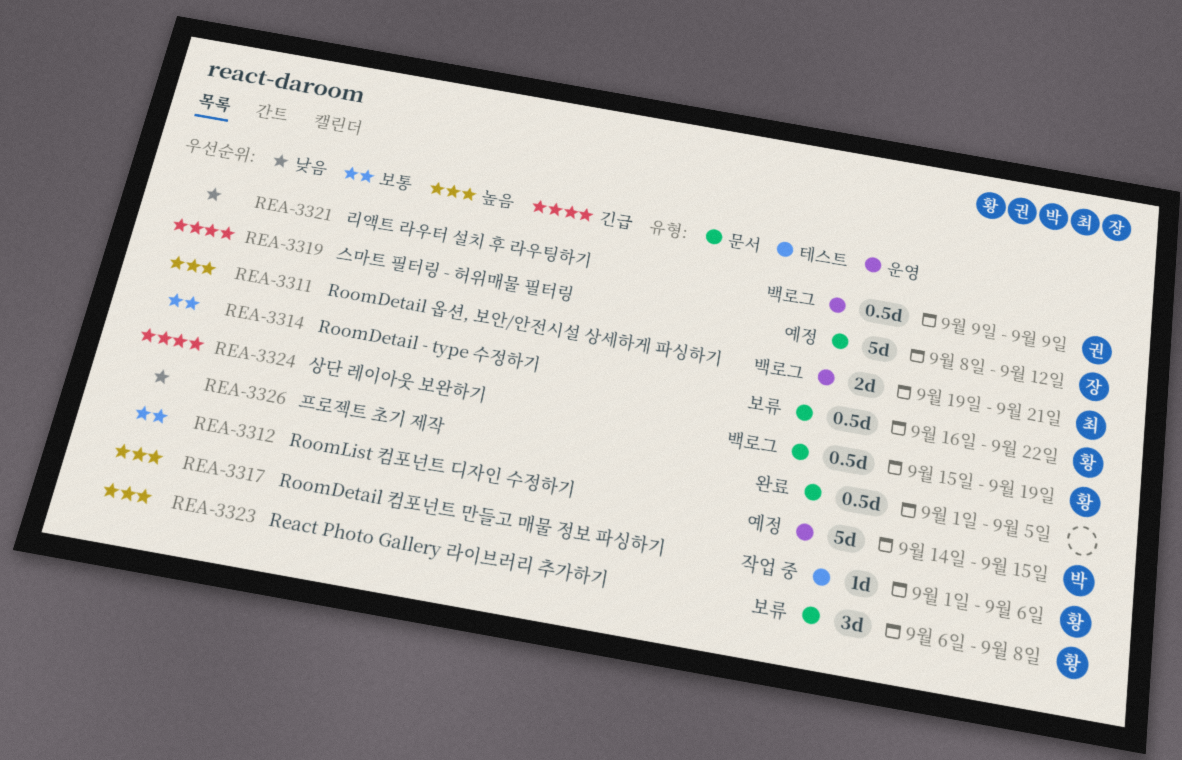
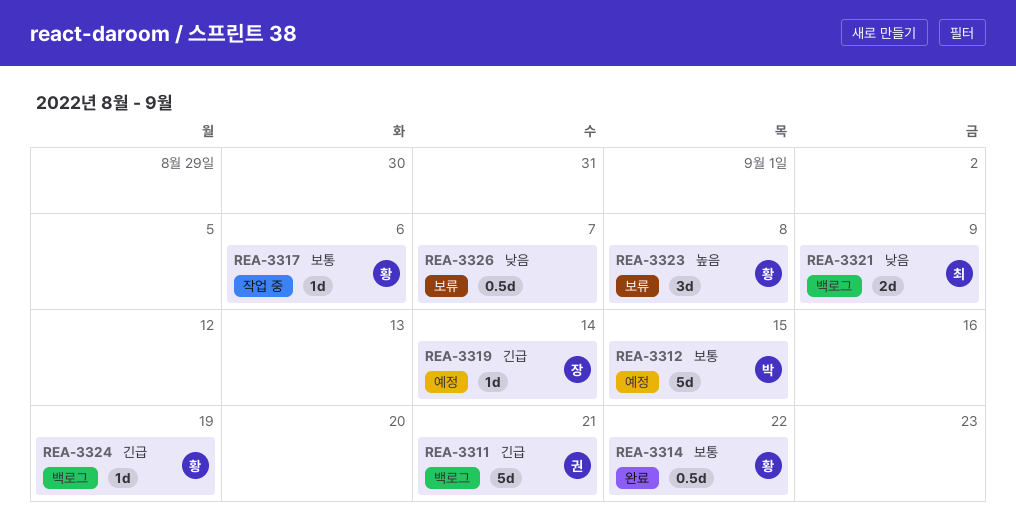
REA-3311, owner: 최 -> 권
REA-3311, priority: 높음 -> 긴급
REA-3311, estimate: 2d -> 5d
REA-3314, status: 보류 -> 완료
REA-3317, priority: 높음 -> 보통
REA-3319, estimate: 5d -> 1d
REA-3319, due: Sep 12 -> Sep 14
REA-3321, owner: 권 -> 최
REA-3321, estimate: 0.5d -> 2d
REA-3324, estimate: 0.5d -> 1d
REA-3326, status: 완료 -> 보류
REA-3326, due: Sep 5 -> Sep 7

